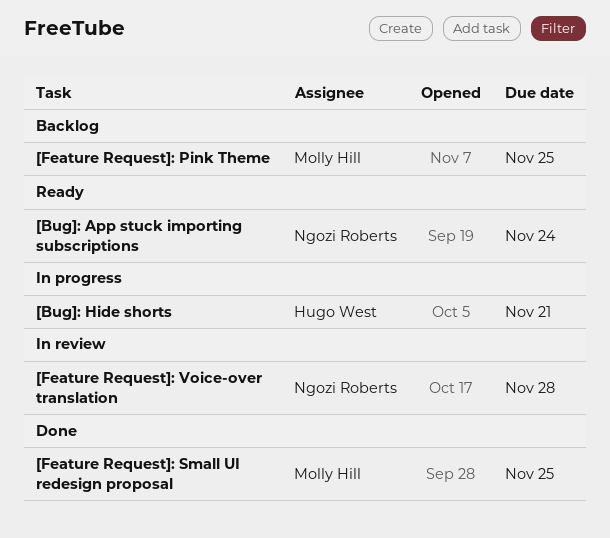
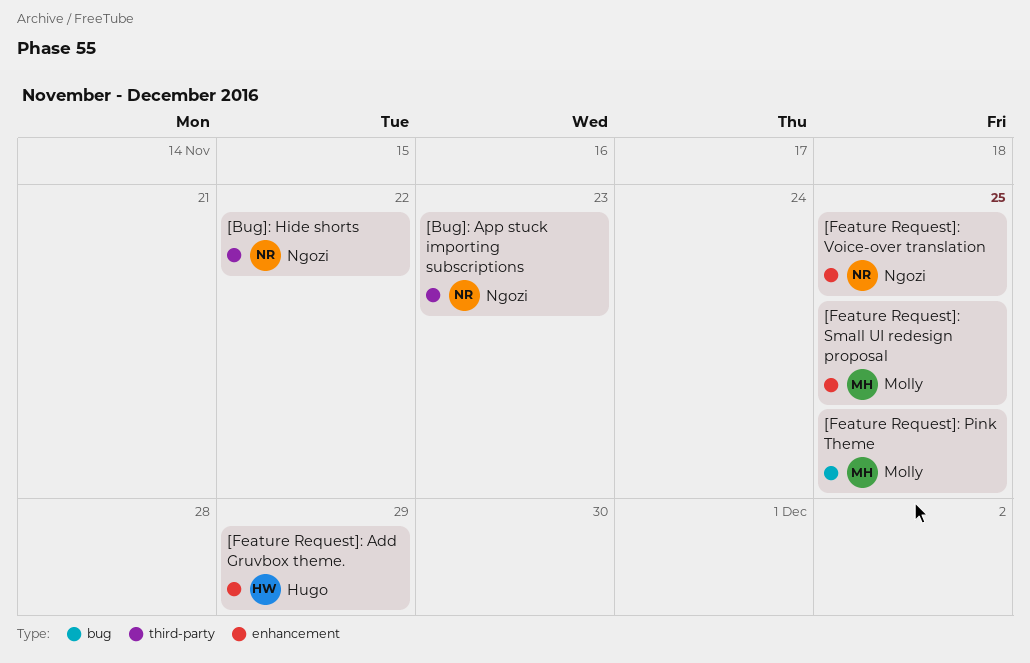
[Bug]: App stuck importing subscriptions, due: Nov 24 -> Nov 23
[Bug]: Hide shorts, owner: Hugo West -> Ngozi Roberts
[Bug]: Hide shorts, due: Nov 21 -> Nov 22
[Feature Request]: Add Gruvbox theme.: none -> present
[Feature Request]: Voice-over translation, due: Nov 28 -> Nov 25

